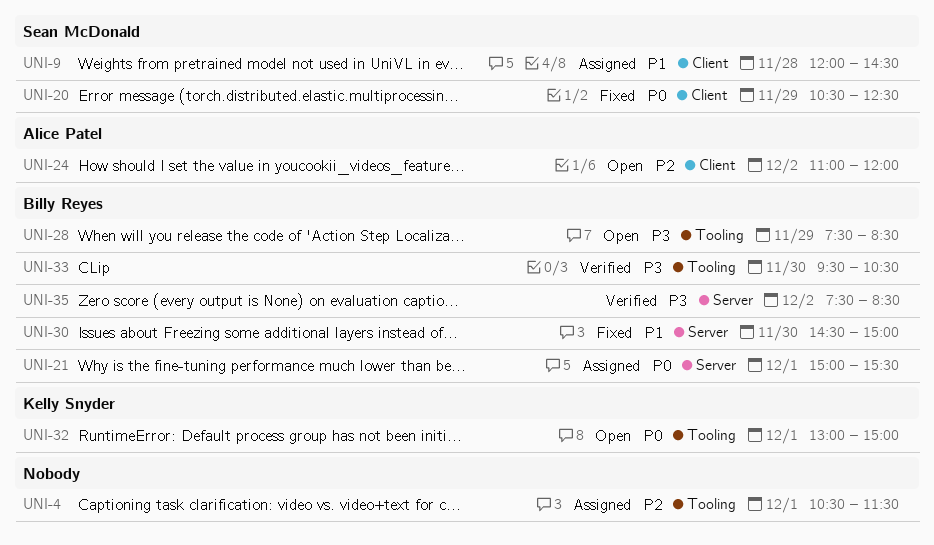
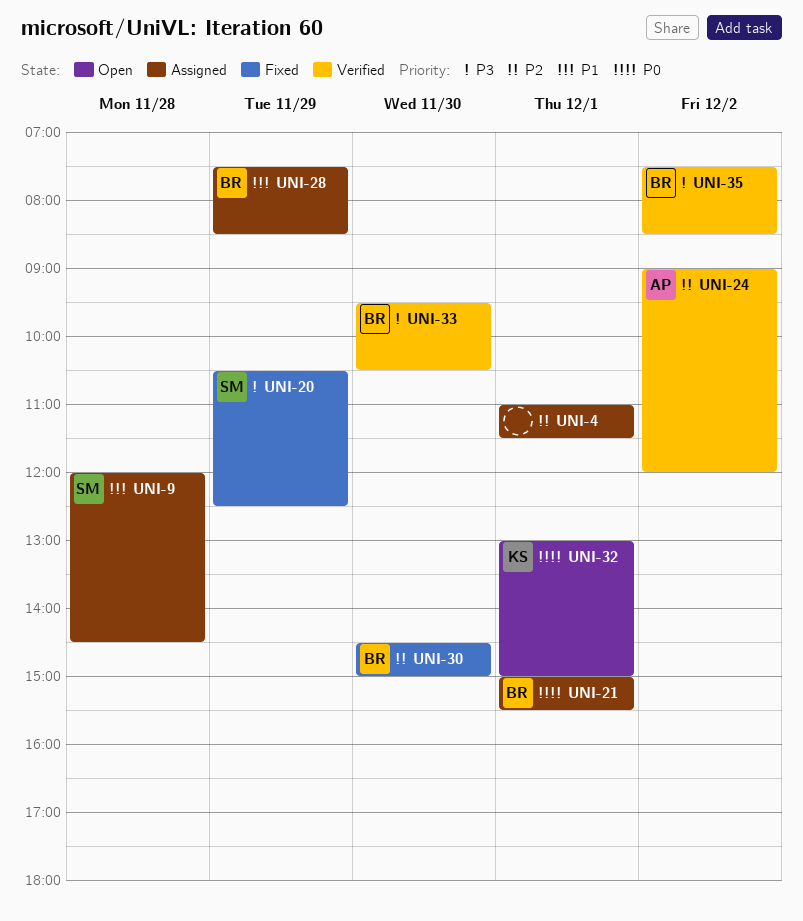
UNI-4, begins: 10:30 -> 11:00
UNI-20, priority: P0 -> P3
UNI-24, status: Open -> Verified
UNI-24, begins: 11:00 -> 09:00
UNI-28, status: Open -> Assigned
UNI-28, priority: P3 -> P1
UNI-30, priority: P1 -> P2

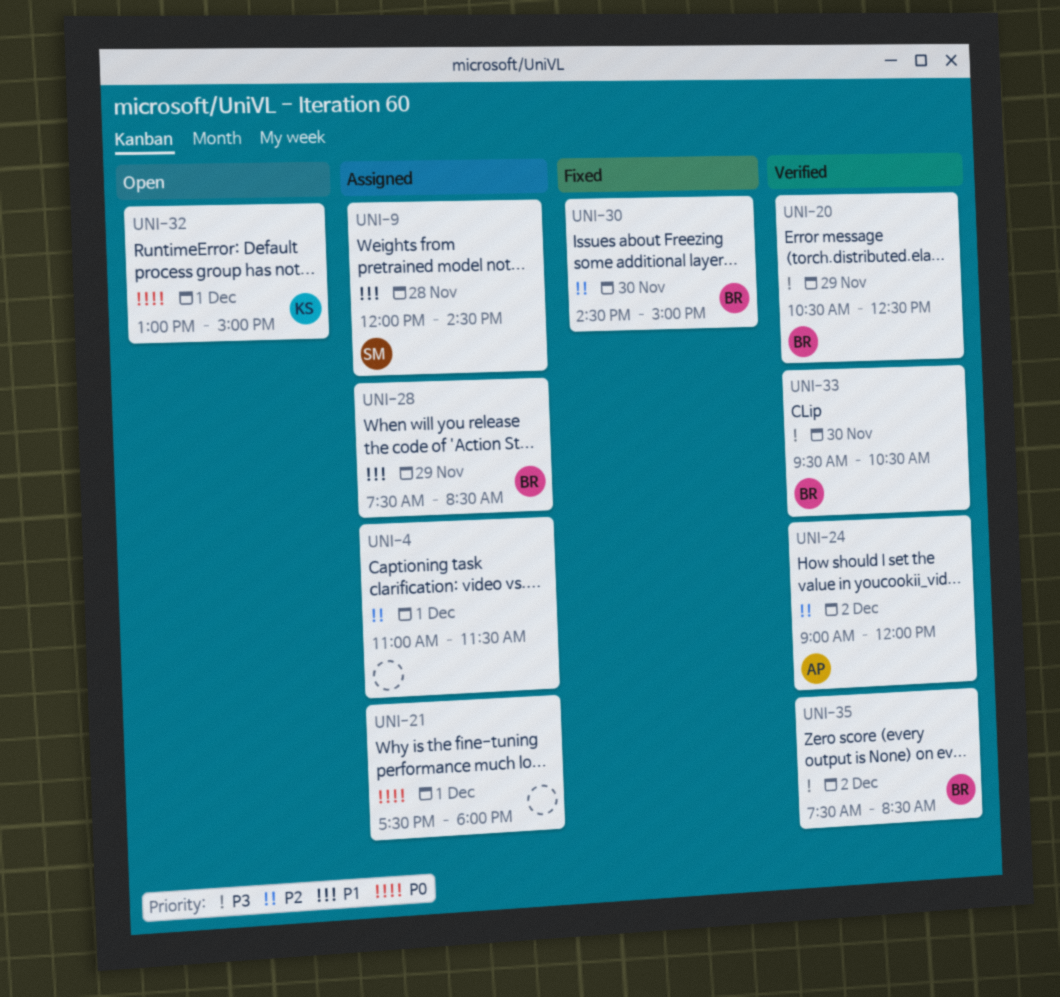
UNI-20, status: Fixed -> Verified
UNI-20, owner: SM -> BR
UNI-21, owner: BR -> none
UNI-21, begins: 15:00 -> 17:30
UNI-21, ends: 15:30 -> 18:00

